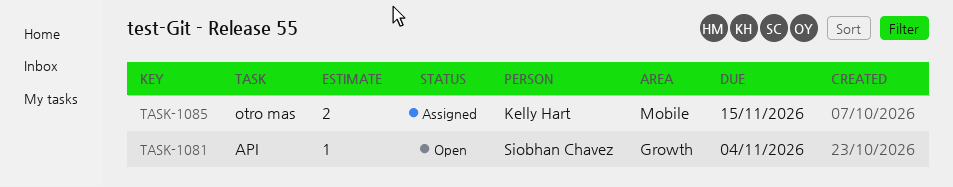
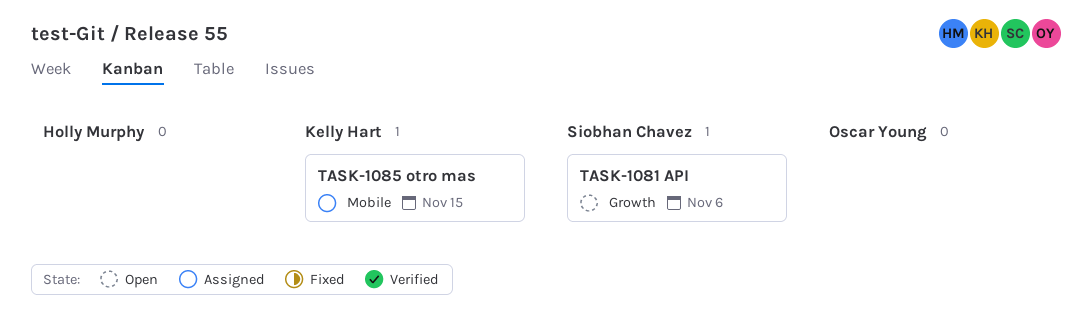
TASK-1081, due: Nov 4 -> Nov 6

